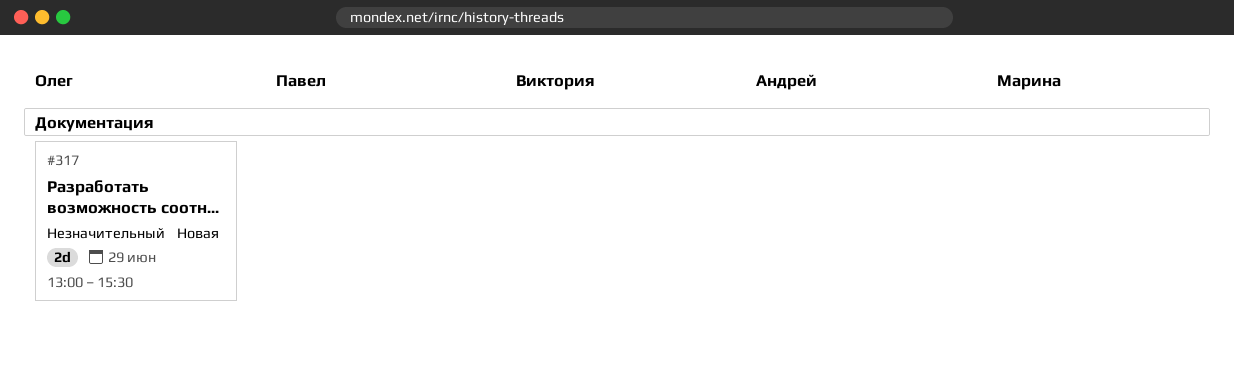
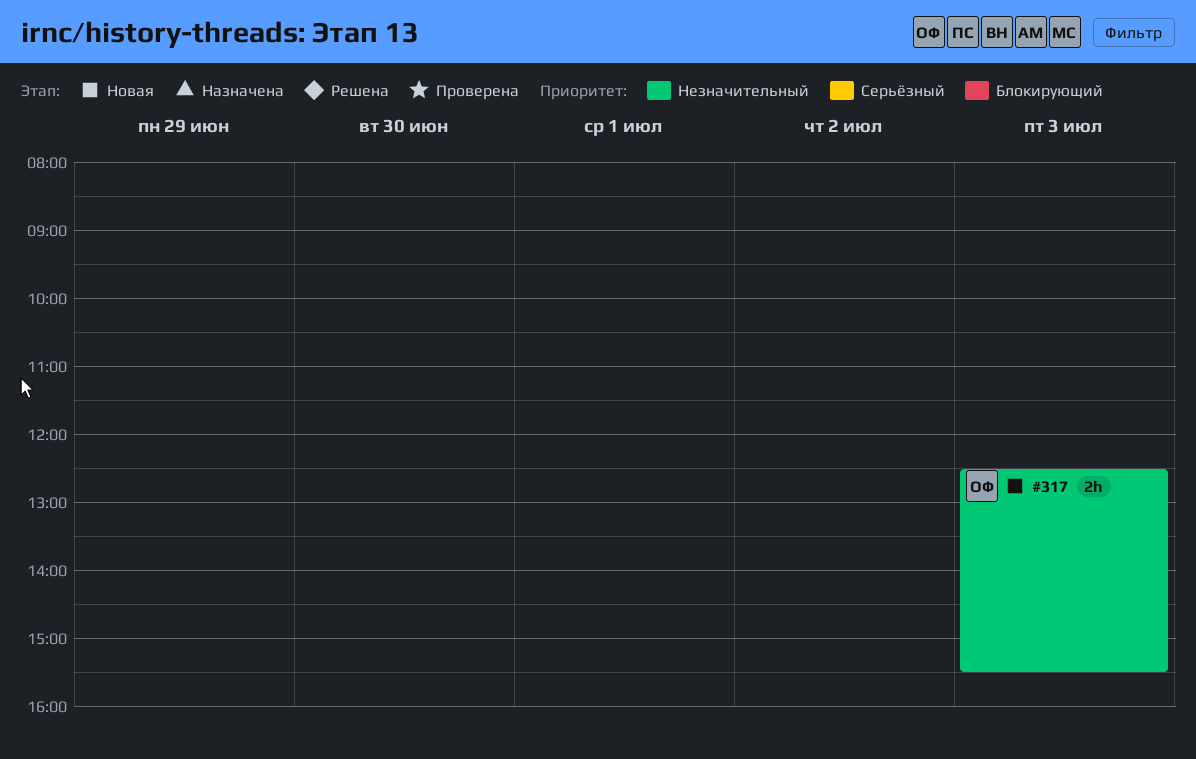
#317, estimate: 2d -> 2h
#317, day: Jun 29 -> Jul 3
#317, begins: 13:00 -> 12:30

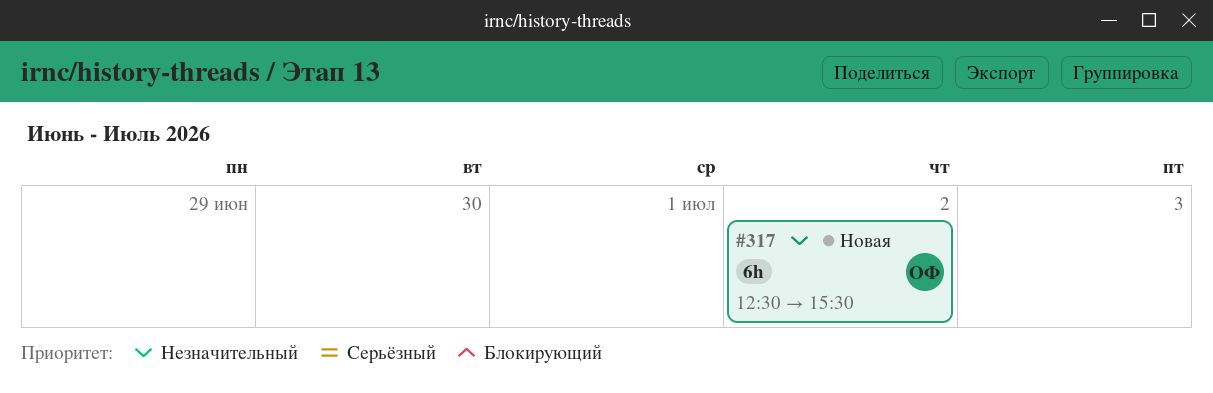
#317, estimate: 2h -> 6h
#317, day: Jul 3 -> Jul 2

